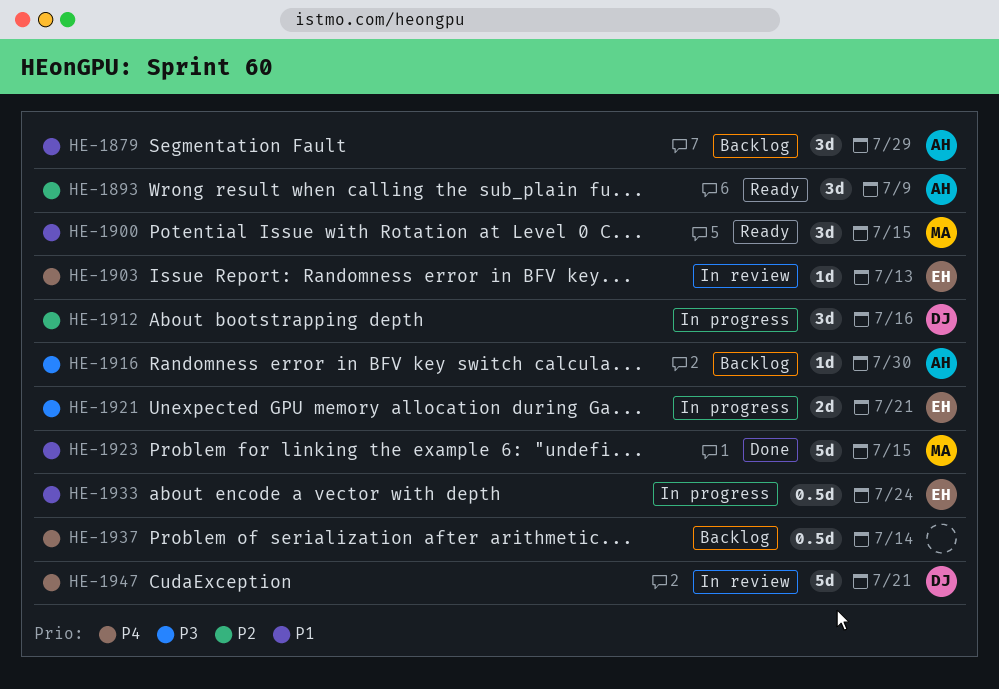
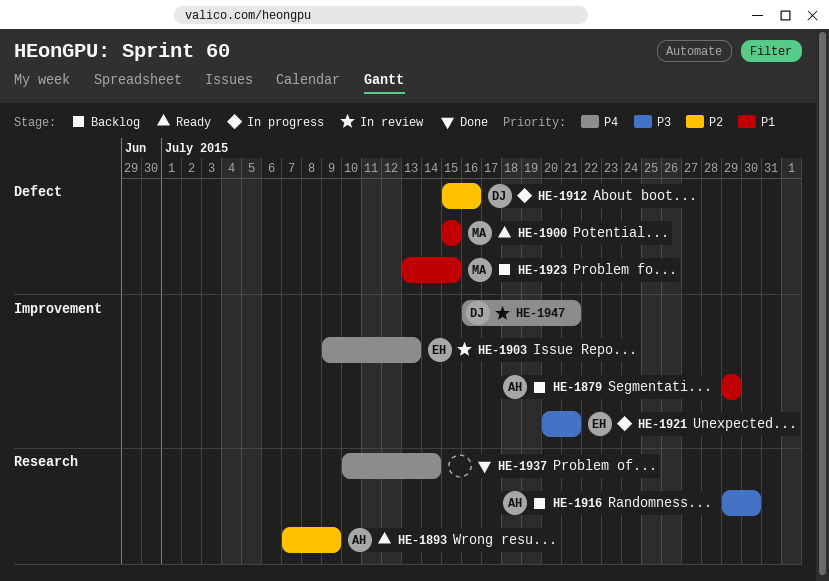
HE-1923, status: Done -> Backlog
HE-1933: present -> none
HE-1937, status: Backlog -> Done

